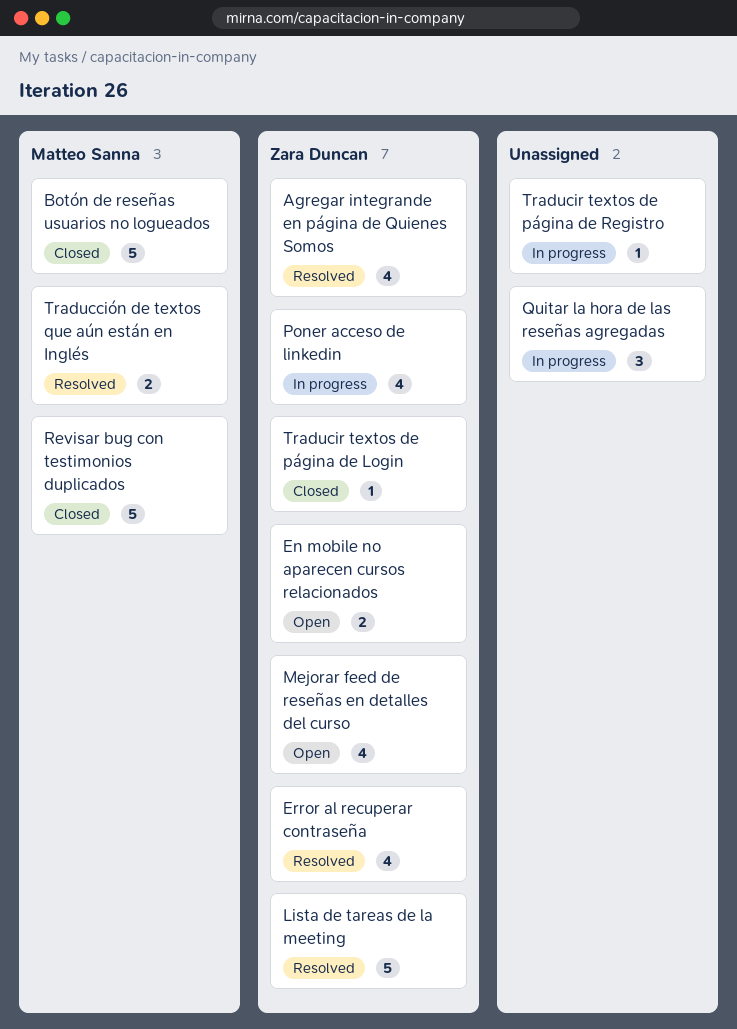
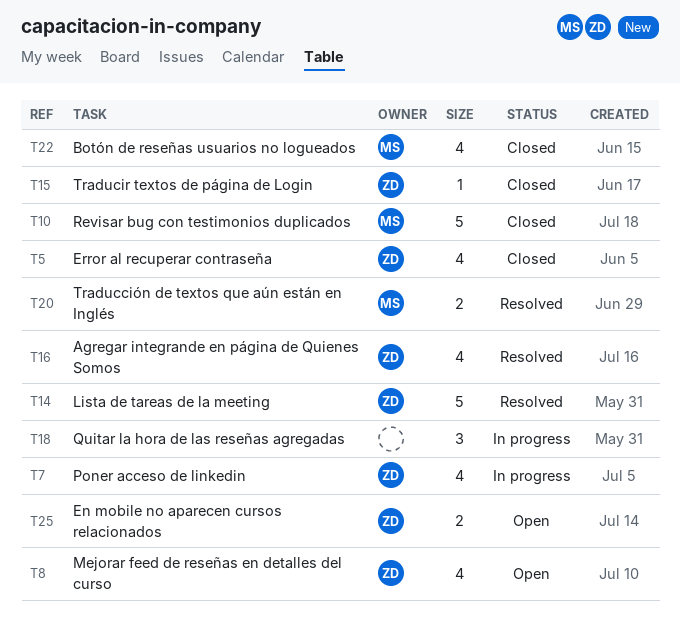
Botón de reseñas usuarios no logueados, estimate: 5 -> 4
Error al recuperar contraseña, status: Resolved -> Closed
Traducir textos de página de Registro: present -> none

